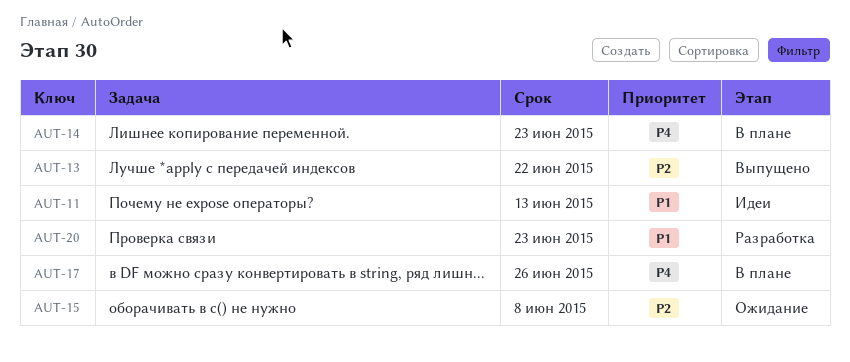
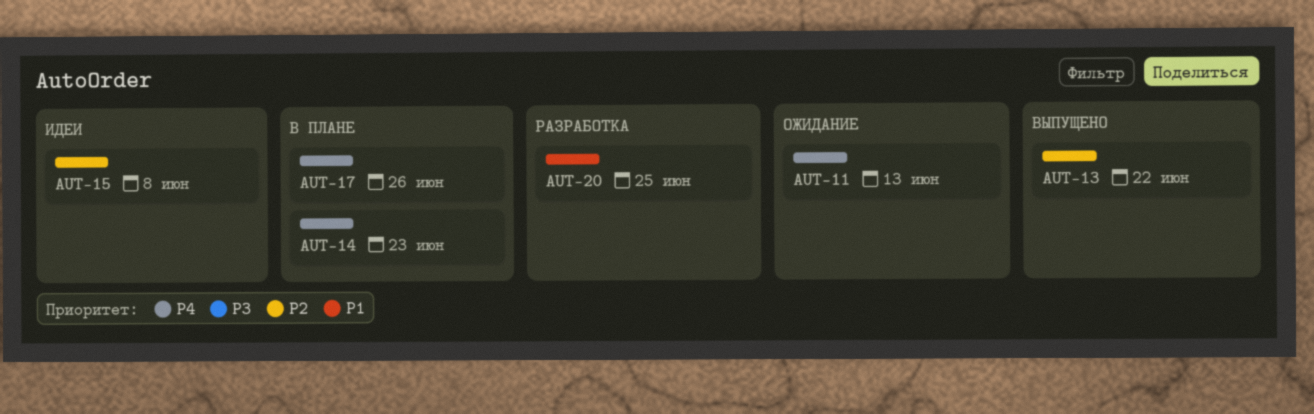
AUT-11, status: Идеи -> Ожидание
AUT-11, priority: P1 -> P4
AUT-15, status: Ожидание -> Идеи
AUT-20, due: Jun 23 -> Jun 25

